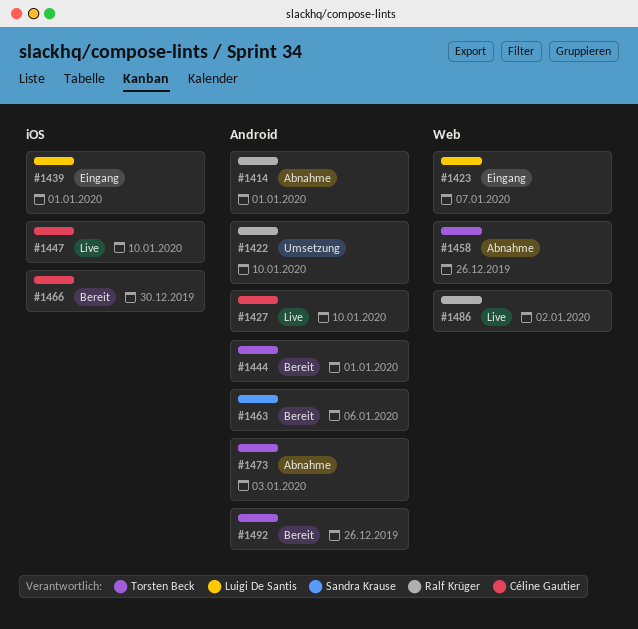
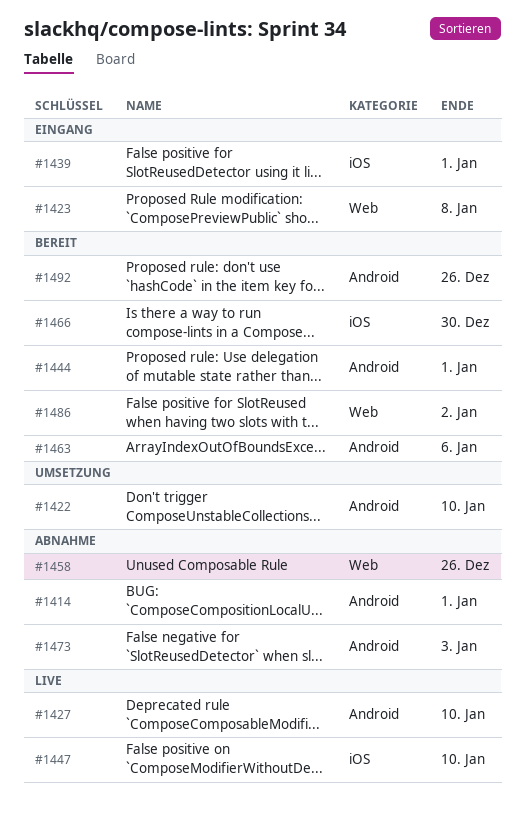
#1423, due: Jan 7 -> Jan 8
#1486, status: Live -> Bereit

